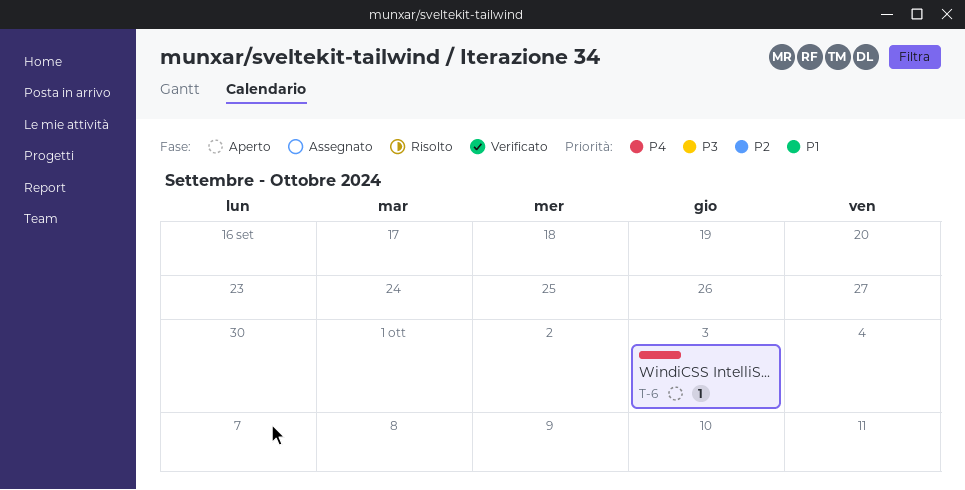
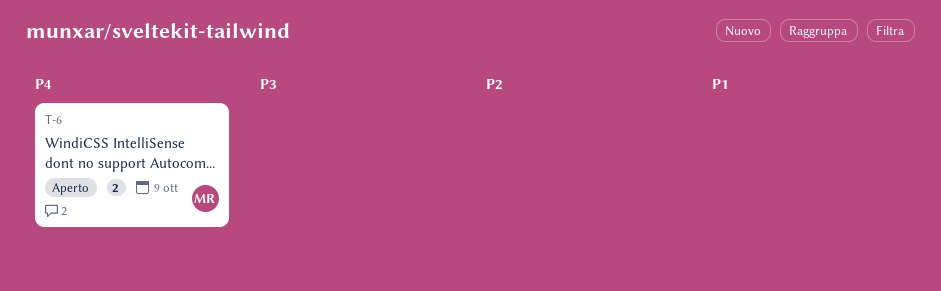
T-6, estimate: 1 -> 2
T-6, due: Oct 3 -> Oct 9

